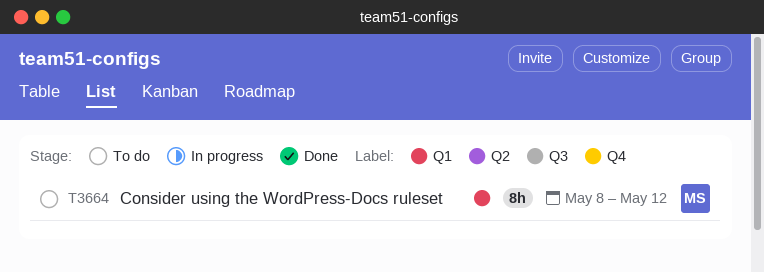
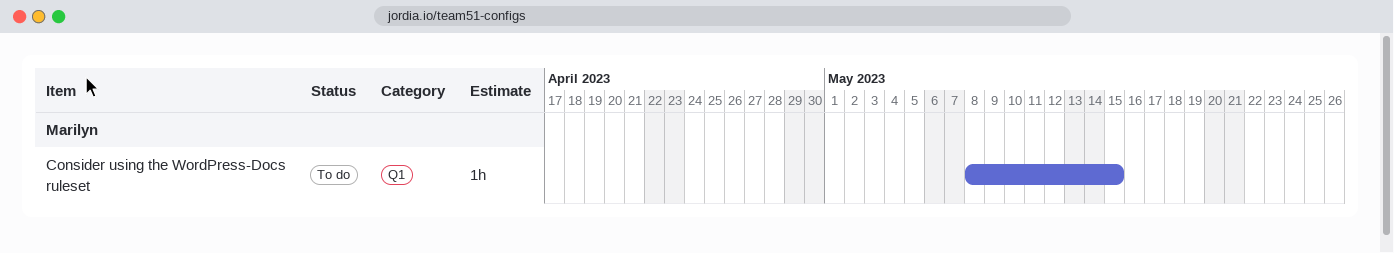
Consider using the WordPress-Docs ruleset, estimate: 8h -> 1h
Consider using the WordPress-Docs ruleset, due: May 12 -> May 15

